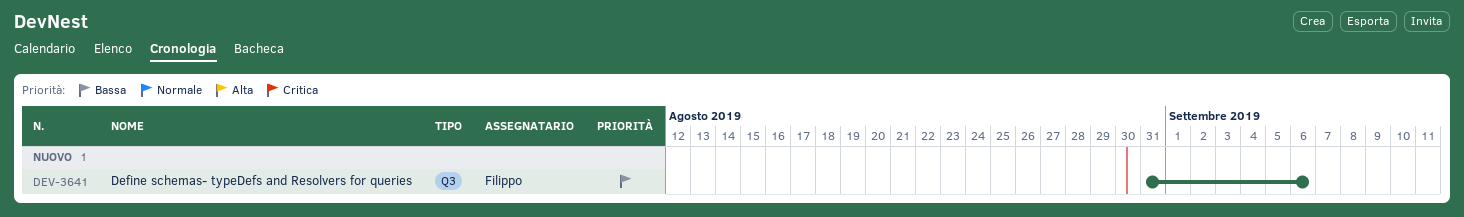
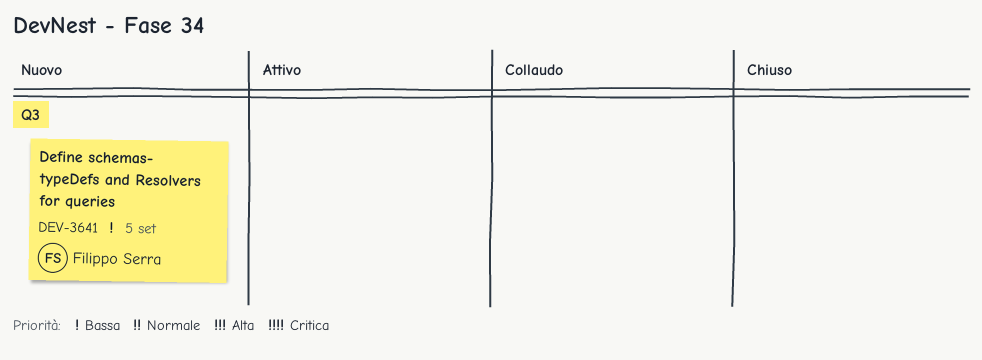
DEV-3641, due: Sep 6 -> Sep 5

